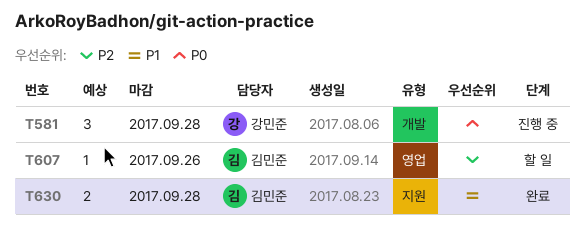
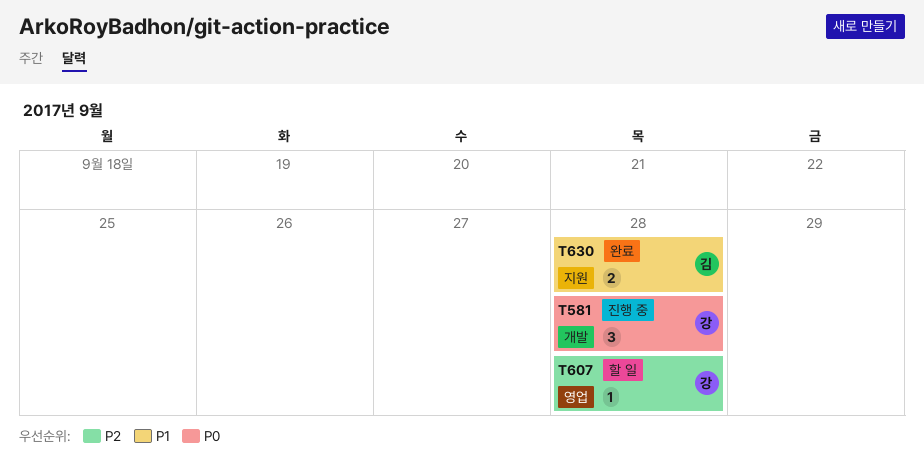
T607, owner: 김민준 -> 강민준
T607, due: Sep 26 -> Sep 28

